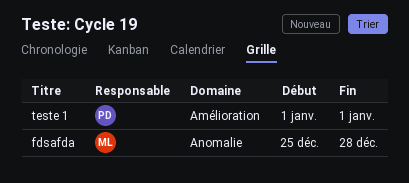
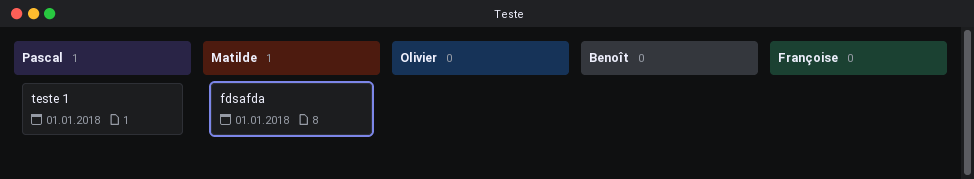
fdsafda, due: Dec 28 -> Jan 1

